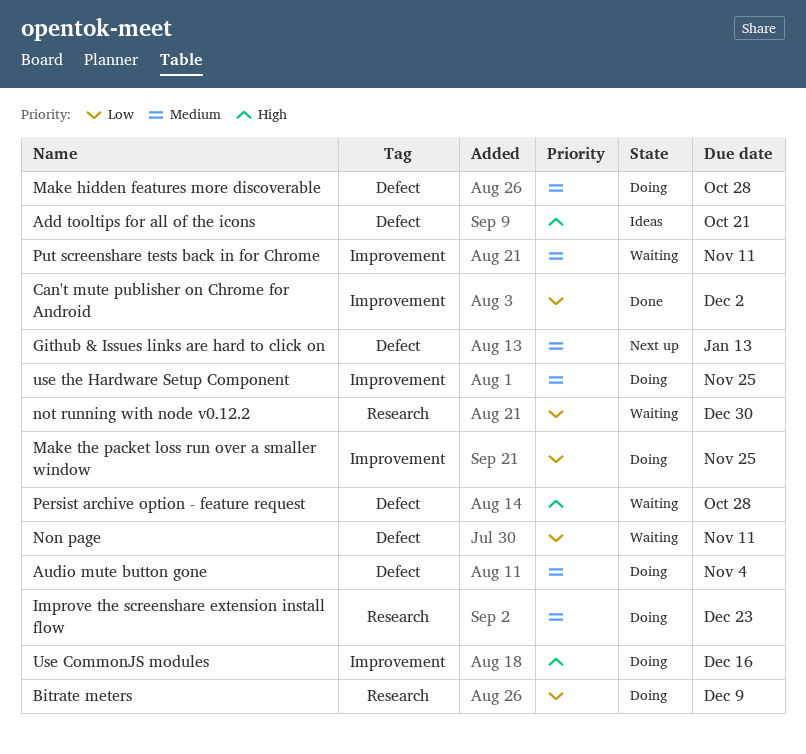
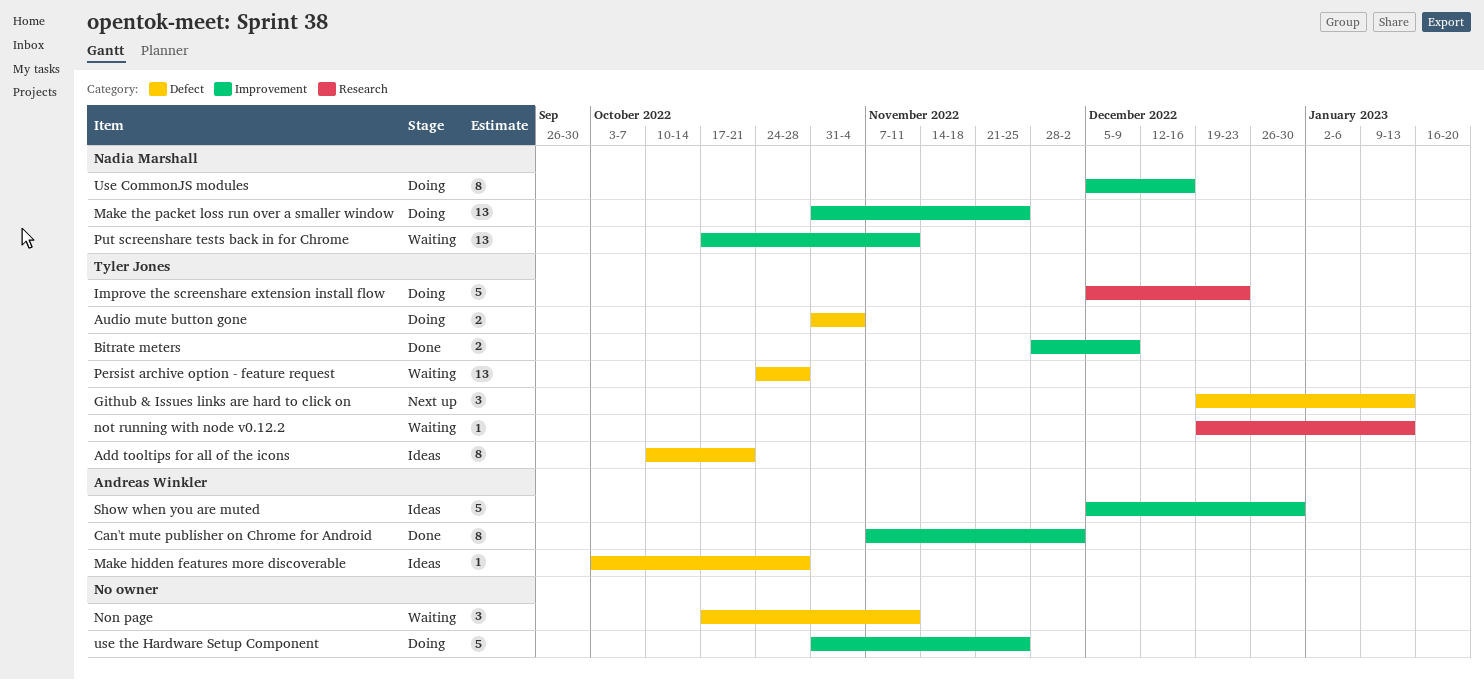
Bitrate meters, status: Doing -> Done
Bitrate meters, label: Research -> Improvement
Make hidden features more discoverable, status: Doing -> Ideas
not running with node v0.12.2, due: Dec 30 -> Jan 13
Show when you are muted: none -> present

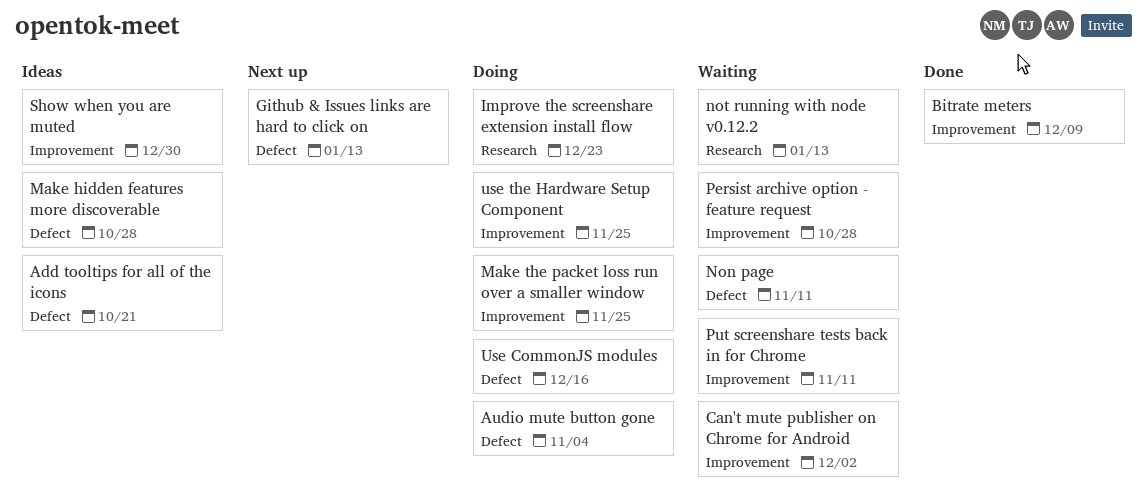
Can't mute publisher on Chrome for Android, status: Done -> Waiting
Persist archive option - feature request, label: Defect -> Improvement
Use CommonJS modules, label: Improvement -> Defect

